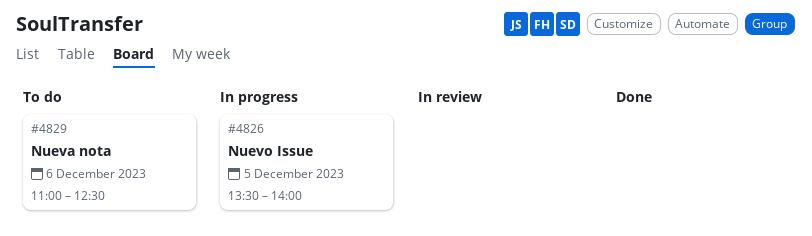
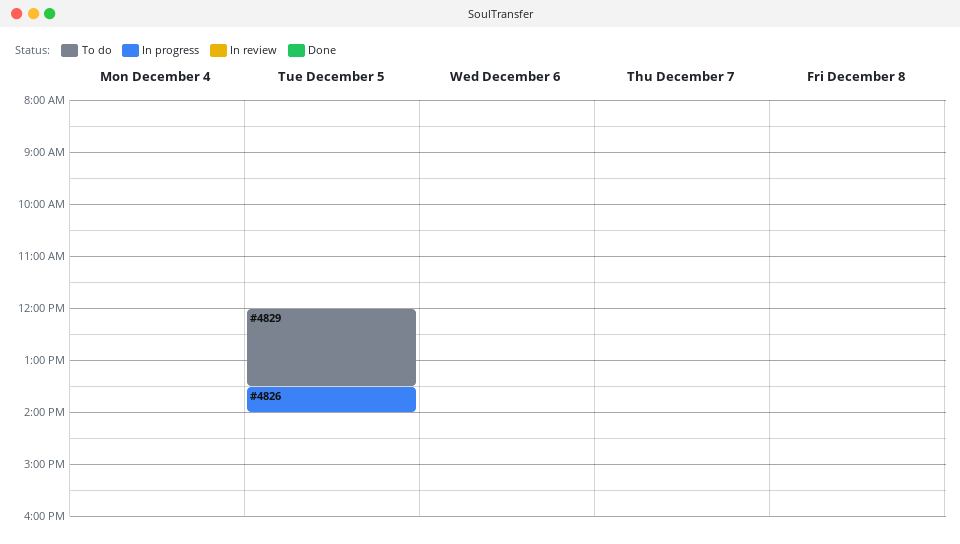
#4829, day: Dec 6 -> Dec 5
#4829, begins: 11:00 -> 12:00
#4829, ends: 12:30 -> 13:30

